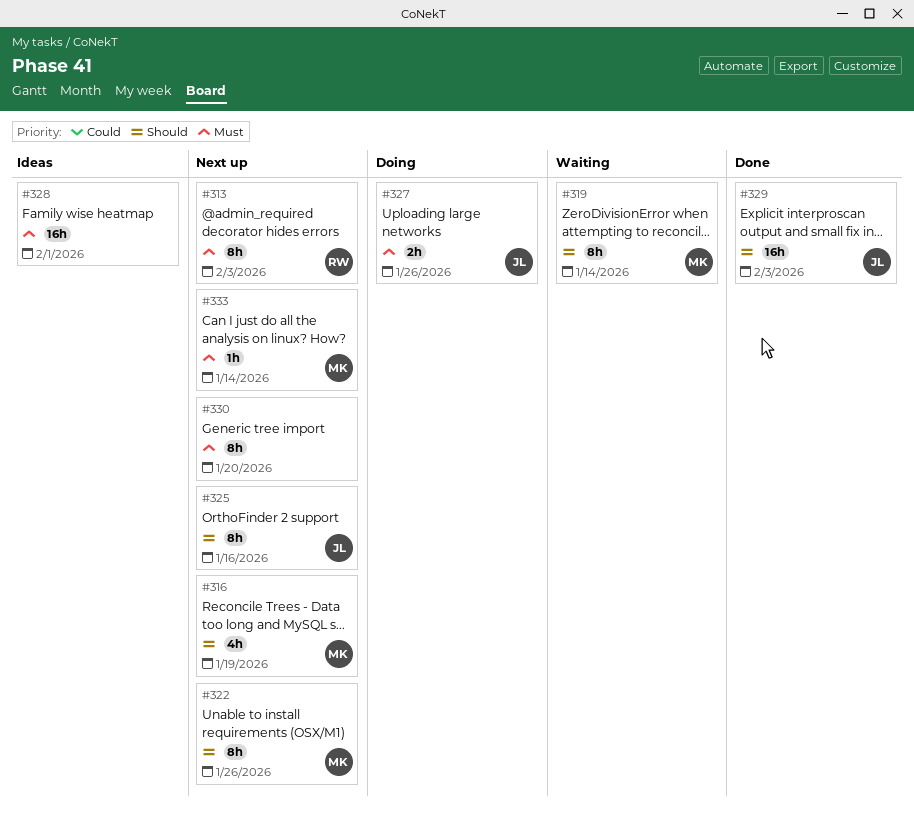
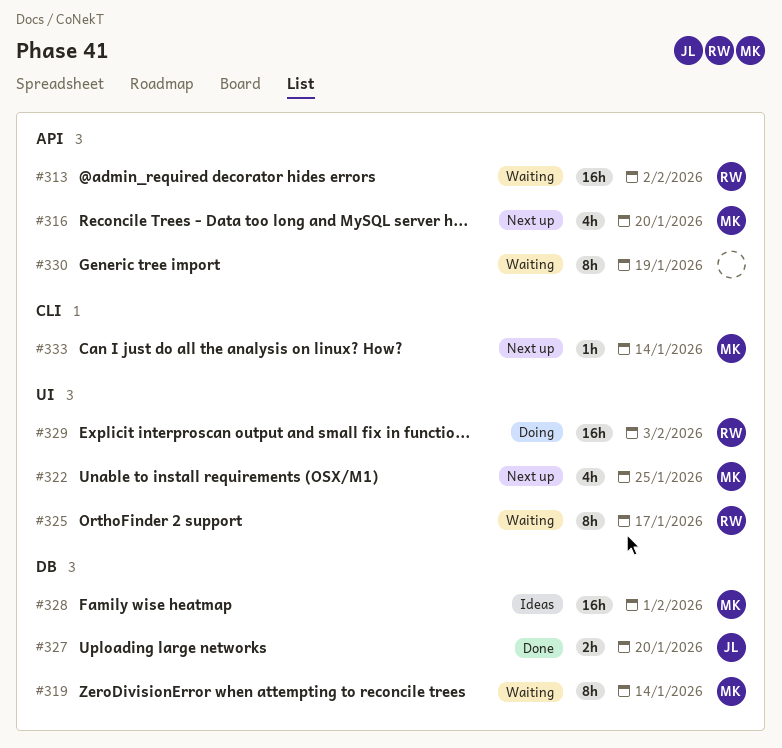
#313, status: Next up -> Waiting
#313, estimate: 8h -> 16h
#313, due: Feb 3 -> Feb 2
#316, due: Jan 19 -> Jan 20
#322, estimate: 8h -> 4h
#322, due: Jan 26 -> Jan 25
#325, status: Next up -> Waiting
#325, owner: JL -> RW
#325, due: Jan 16 -> Jan 17
#327, status: Doing -> Done
#327, due: Jan 26 -> Jan 20
#328, owner: none -> MK
#329, status: Done -> Doing
#329, owner: JL -> RW
#330, status: Next up -> Waiting
#330, due: Jan 20 -> Jan 19

